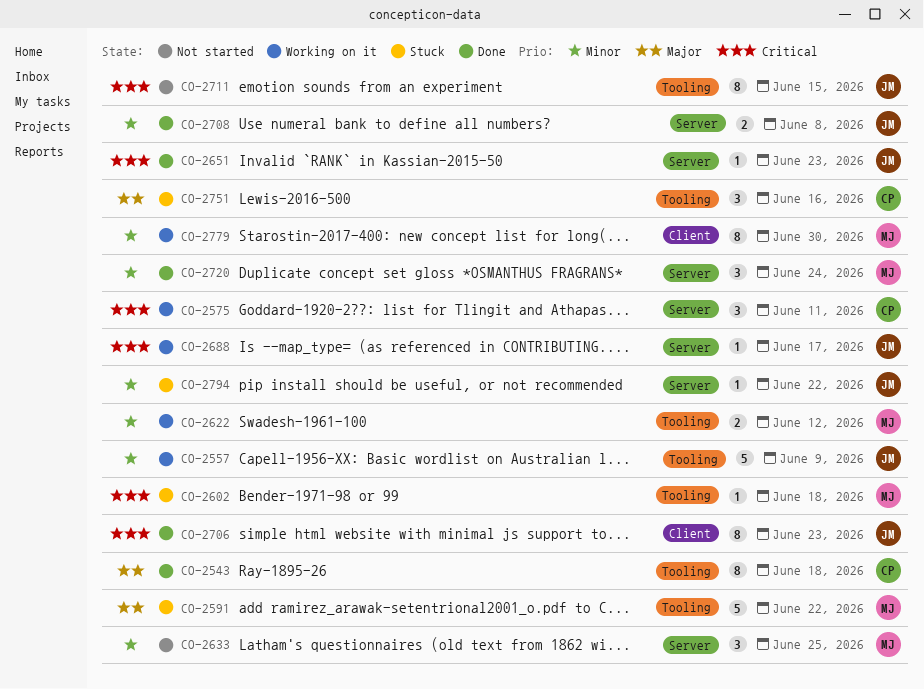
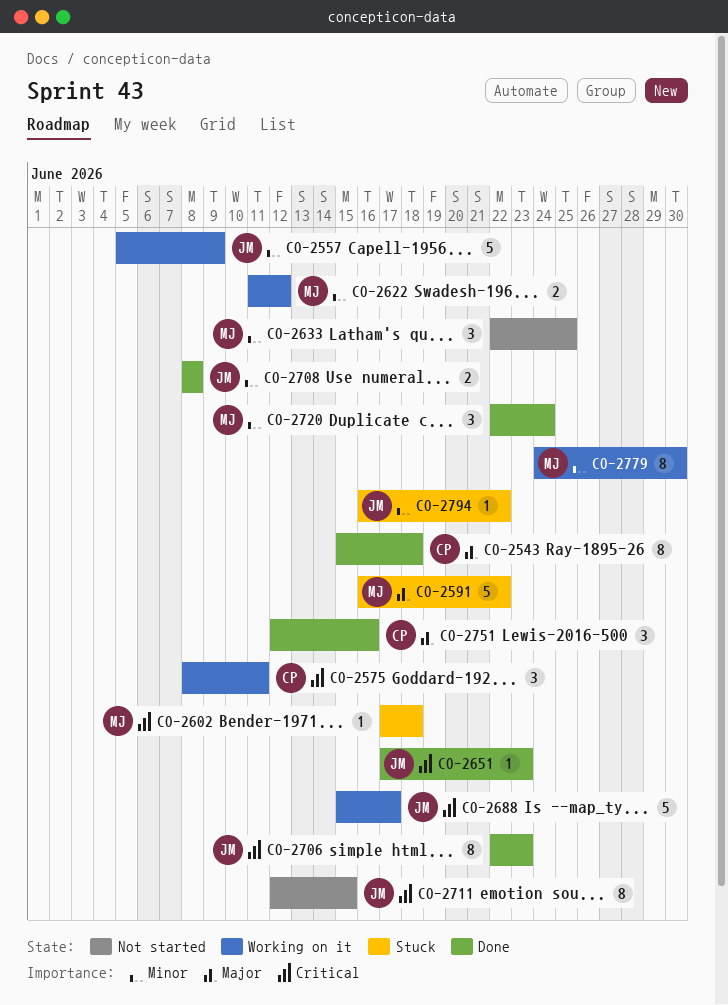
CO-2688, estimate: 1 -> 5
CO-2751, status: Stuck -> Done

